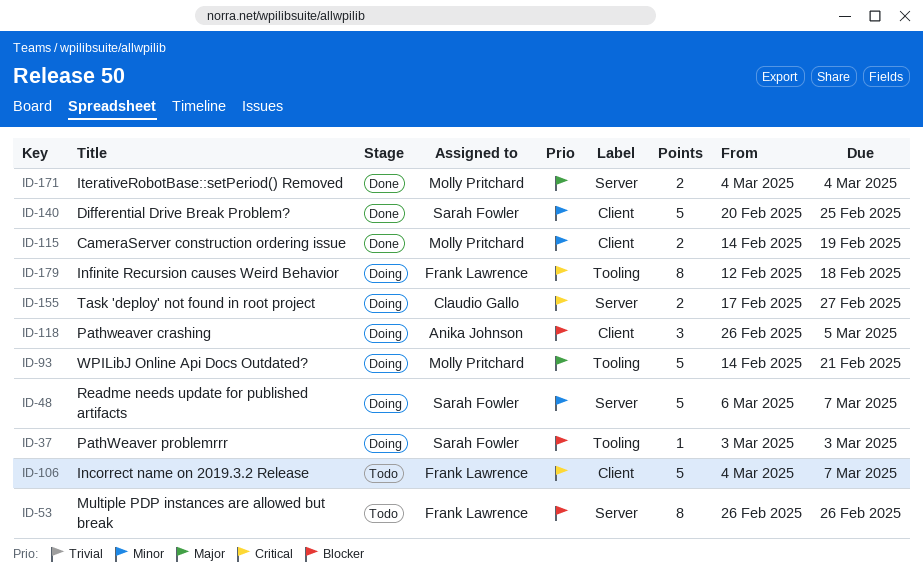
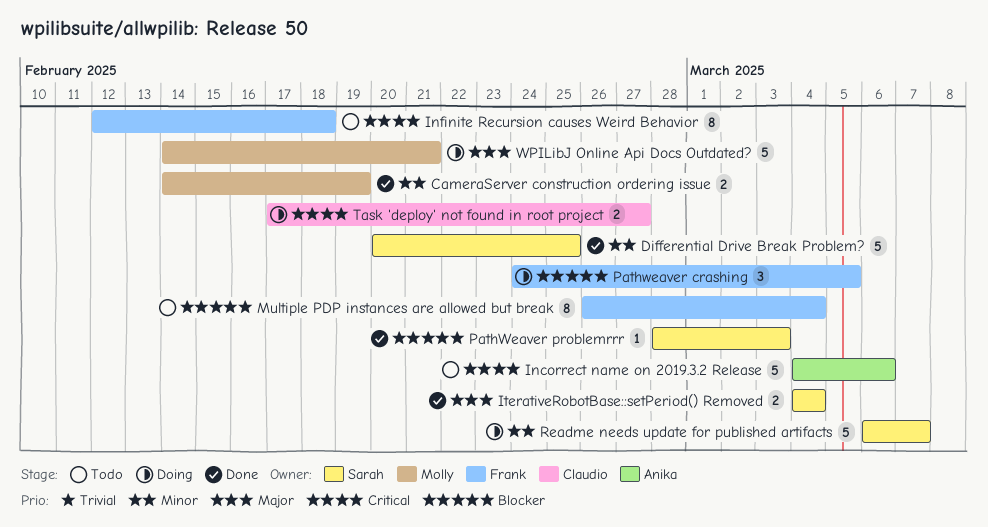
Incorrect name on 2019.3.2 Release, owner: Frank Lawrence -> Anika Johnson
Incorrect name on 2019.3.2 Release, due: Mar 7 -> Mar 6
Infinite Recursion causes Weird Behavior, status: Doing -> Todo
IterativeRobotBase::setPeriod() Removed, owner: Molly Pritchard -> Sarah Fowler
Multiple PDP instances are allowed but break, due: Feb 26 -> Mar 4
Pathweaver crashing, owner: Anika Johnson -> Frank Lawrence
Pathweaver crashing, start: Feb 26 -> Feb 24
PathWeaver problemrrr, status: Doing -> Done
PathWeaver problemrrr, start: Mar 3 -> Feb 28

